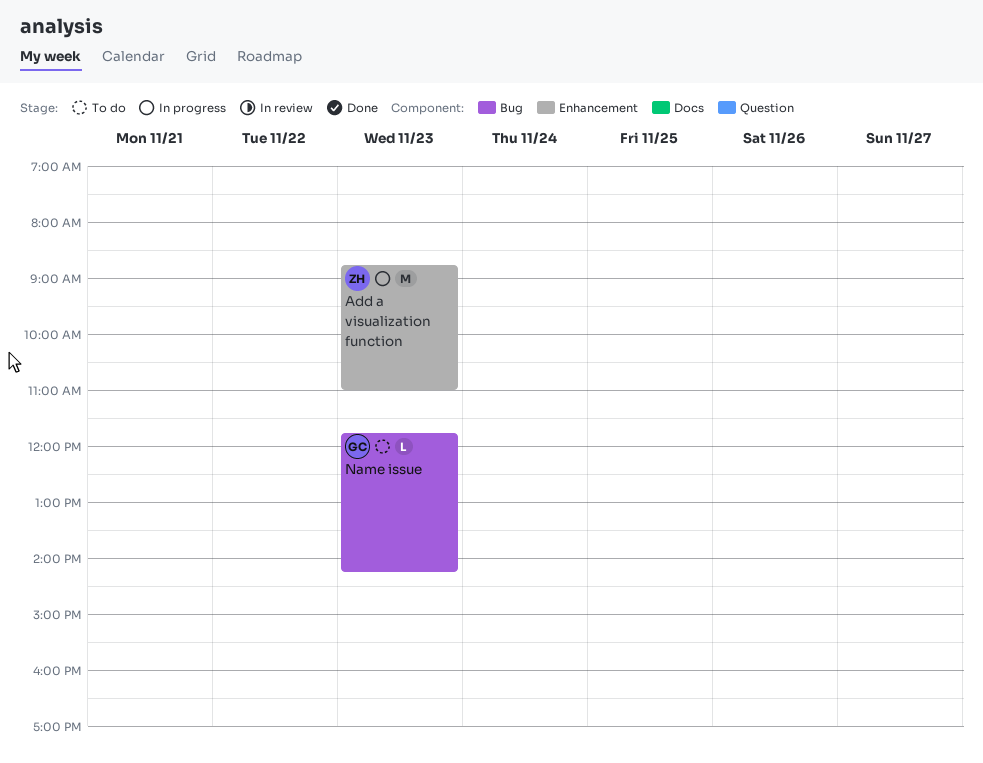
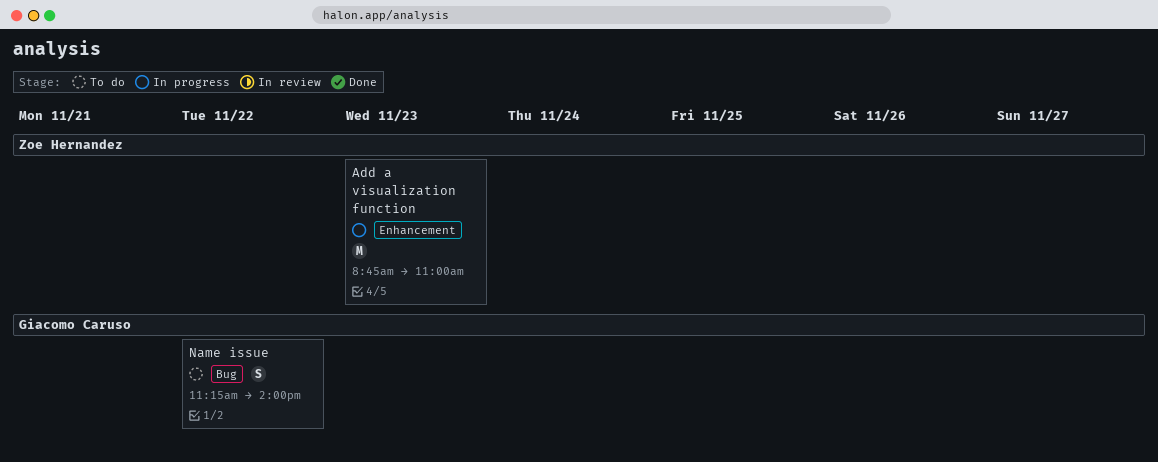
Name issue, estimate: L -> S
Name issue, day: Nov 23 -> Nov 22
Name issue, begins: 11:45 -> 11:15
Name issue, ends: 14:15 -> 14:00

